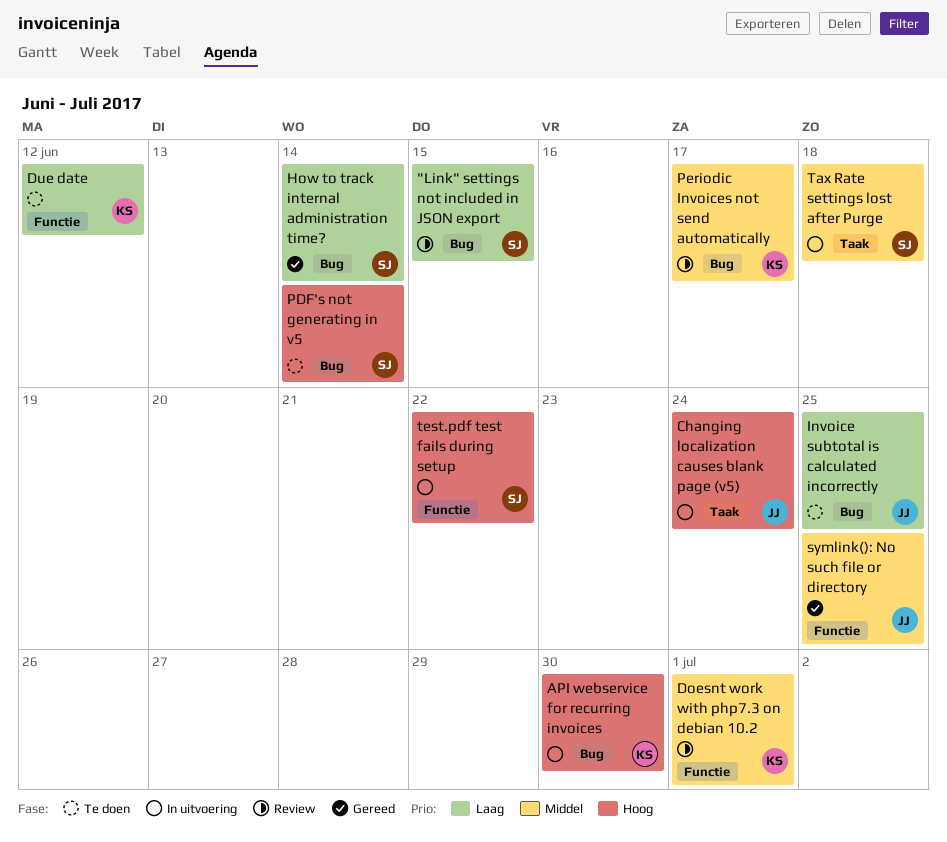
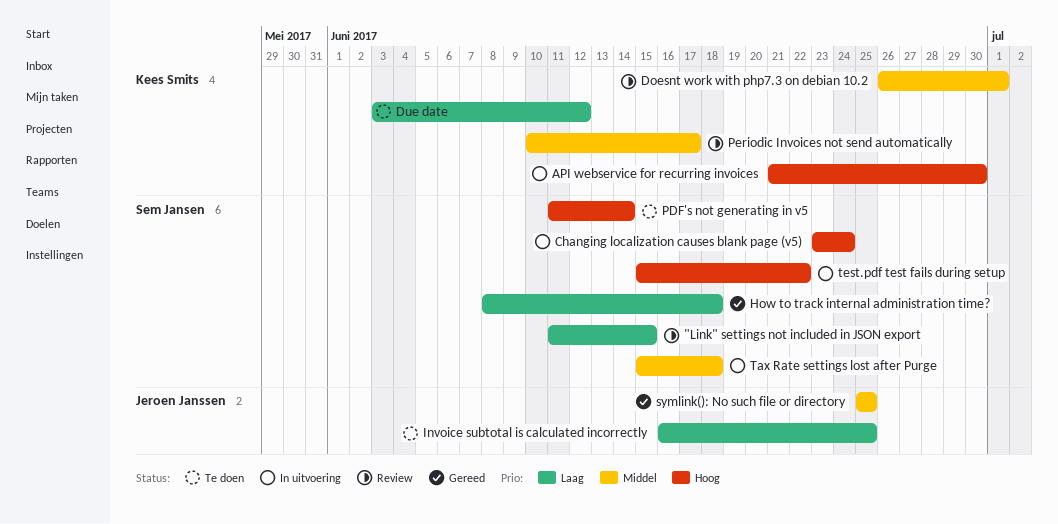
Changing localization causes blank page (v5), owner: Jeroen Janssen -> Sem Jansen
How to track internal administration time?, due: Jun 14 -> Jun 18

